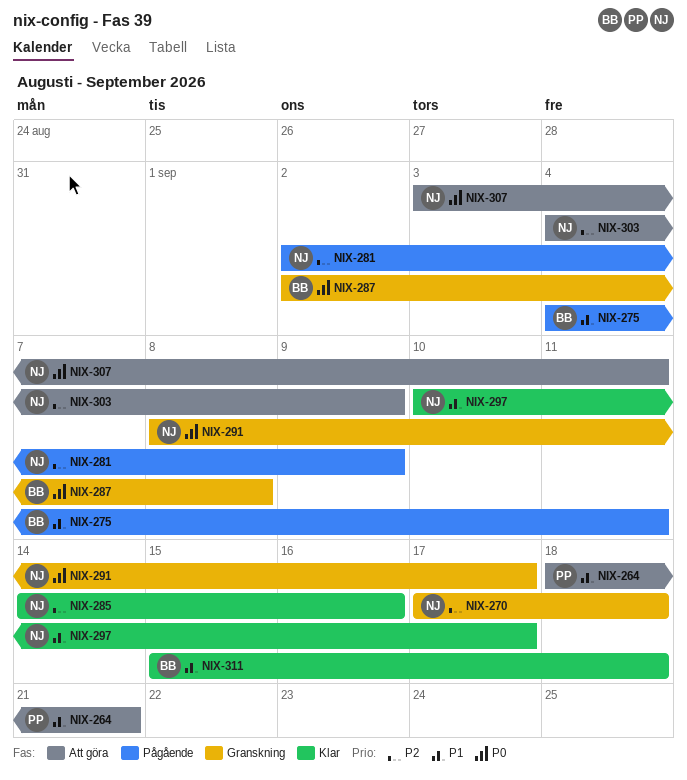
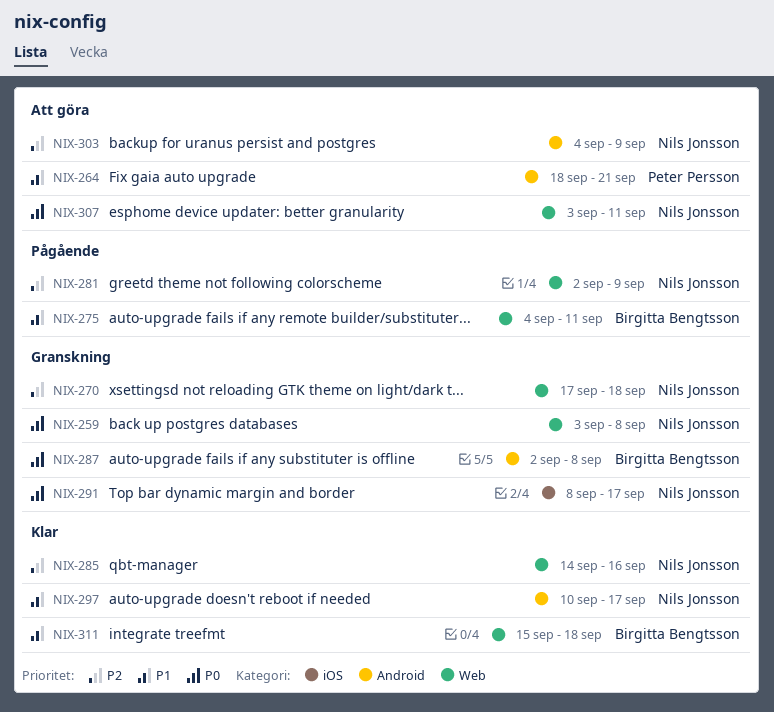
NIX-259: none -> present

